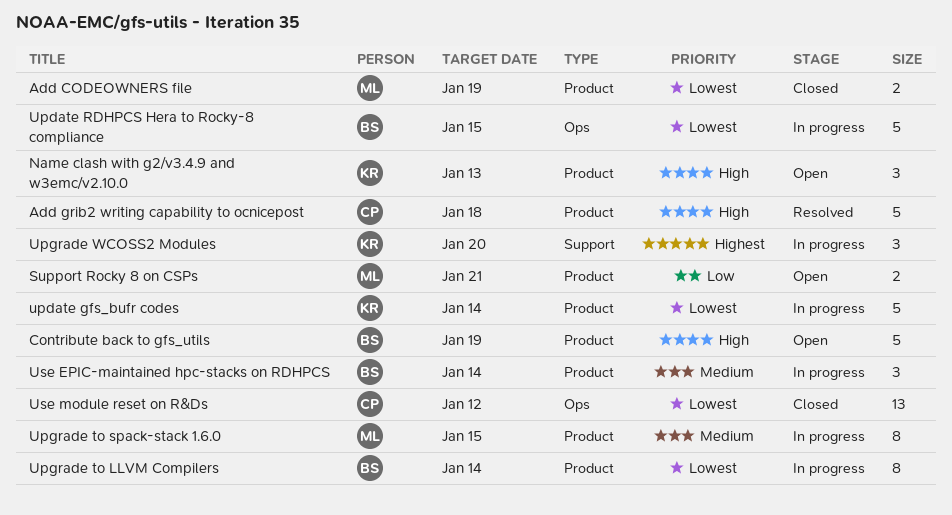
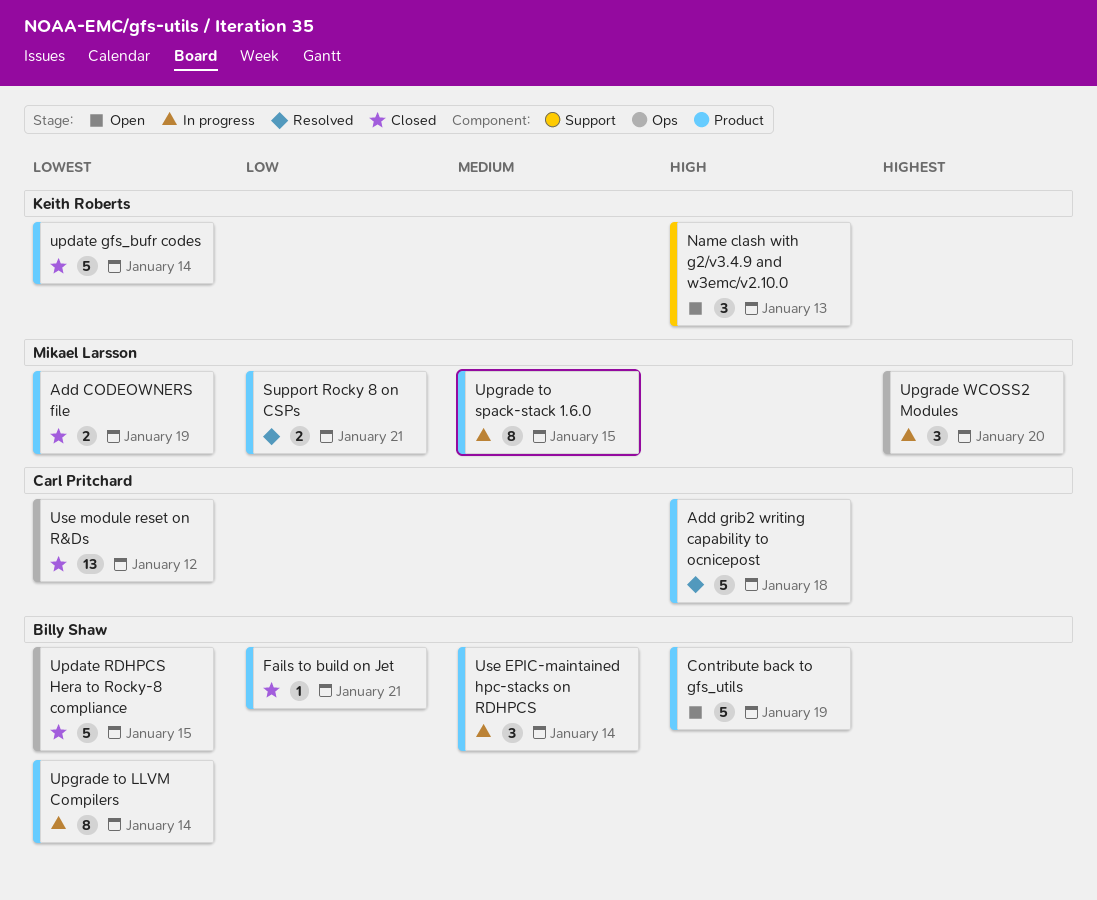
Fails to build on Jet: none -> present
Name clash with g2/v3.4.9 and w3emc/v2.10.0, label: Product -> Support
Support Rocky 8 on CSPs, status: Open -> Resolved
update gfs_bufr codes, status: In progress -> Closed
Update RDHPCS Hera to Rocky-8 compliance, status: In progress -> Closed
Upgrade WCOSS2 Modules, owner: Keith Roberts -> Mikael Larsson
Upgrade WCOSS2 Modules, label: Support -> Ops

